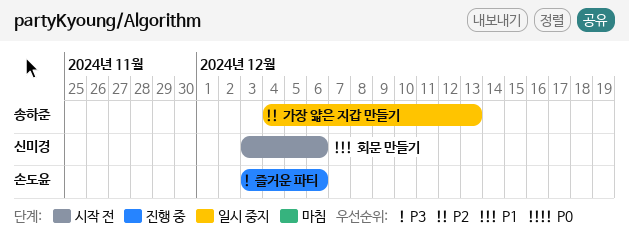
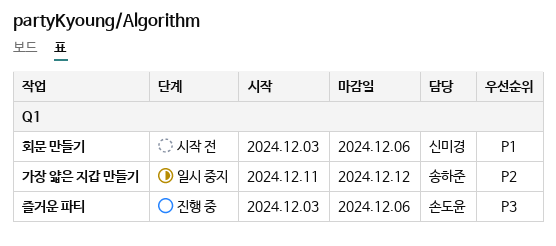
가장 얇은 지갑 만들기, start: Dec 4 -> Dec 11
가장 얇은 지갑 만들기, due: Dec 13 -> Dec 12

